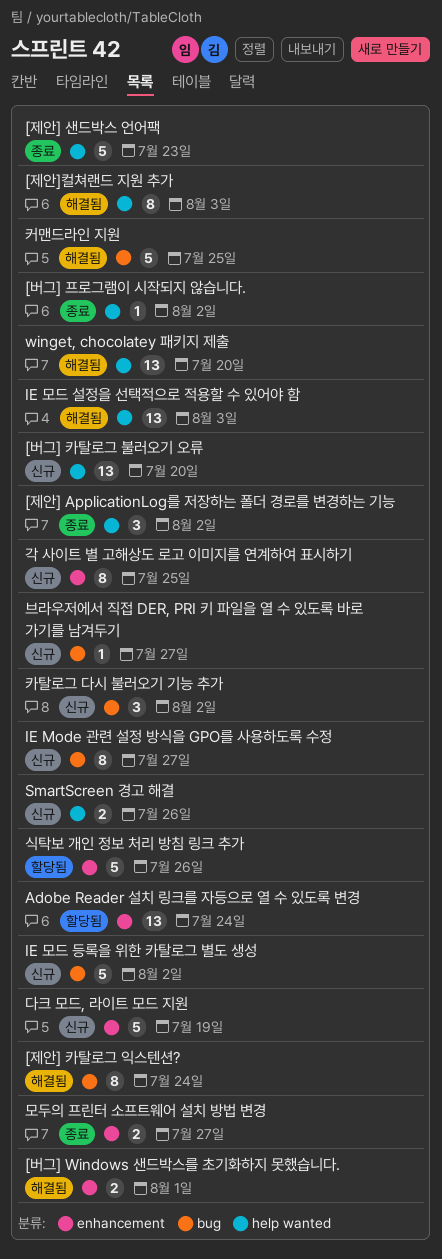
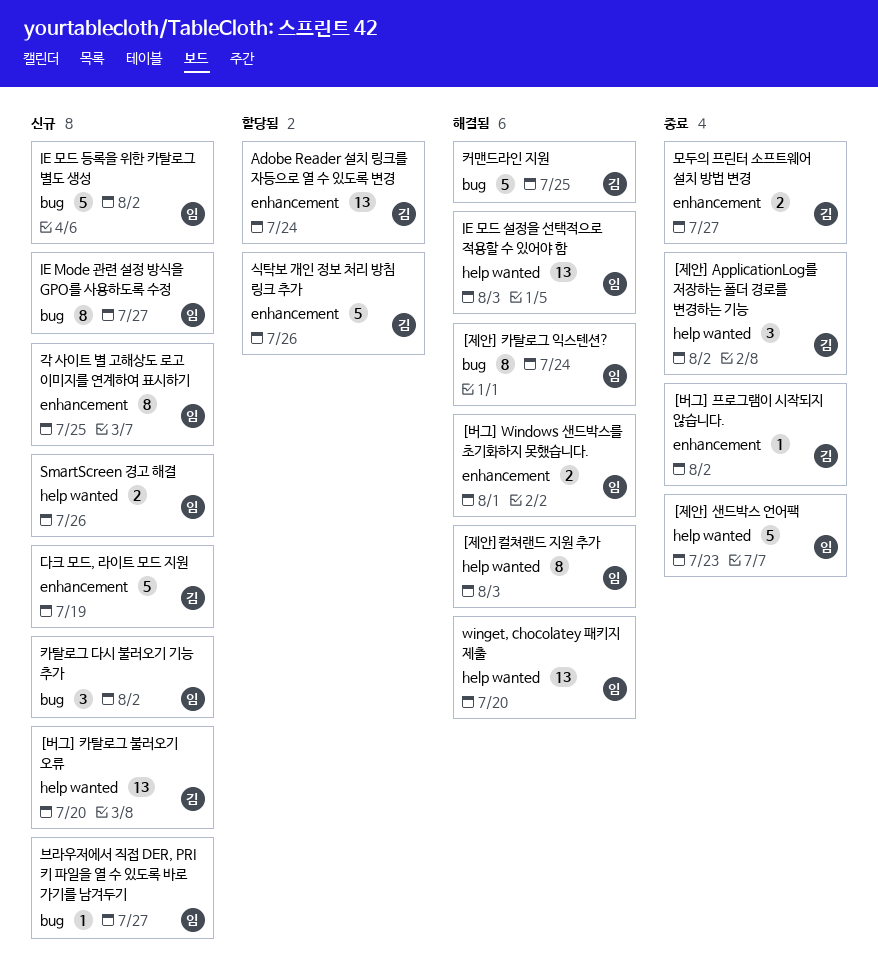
[버그] 프로그램이 시작되지 않습니다., label: help wanted -> enhancement

